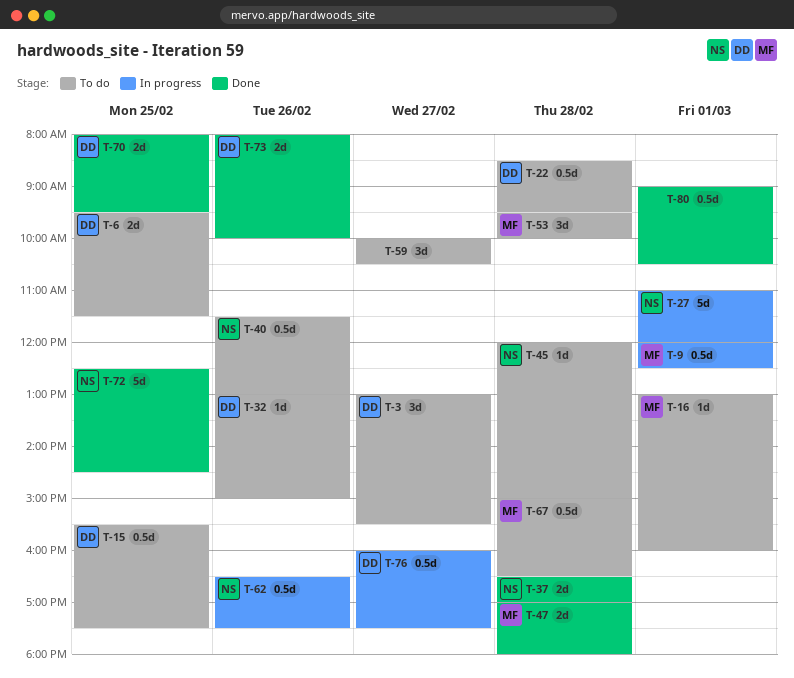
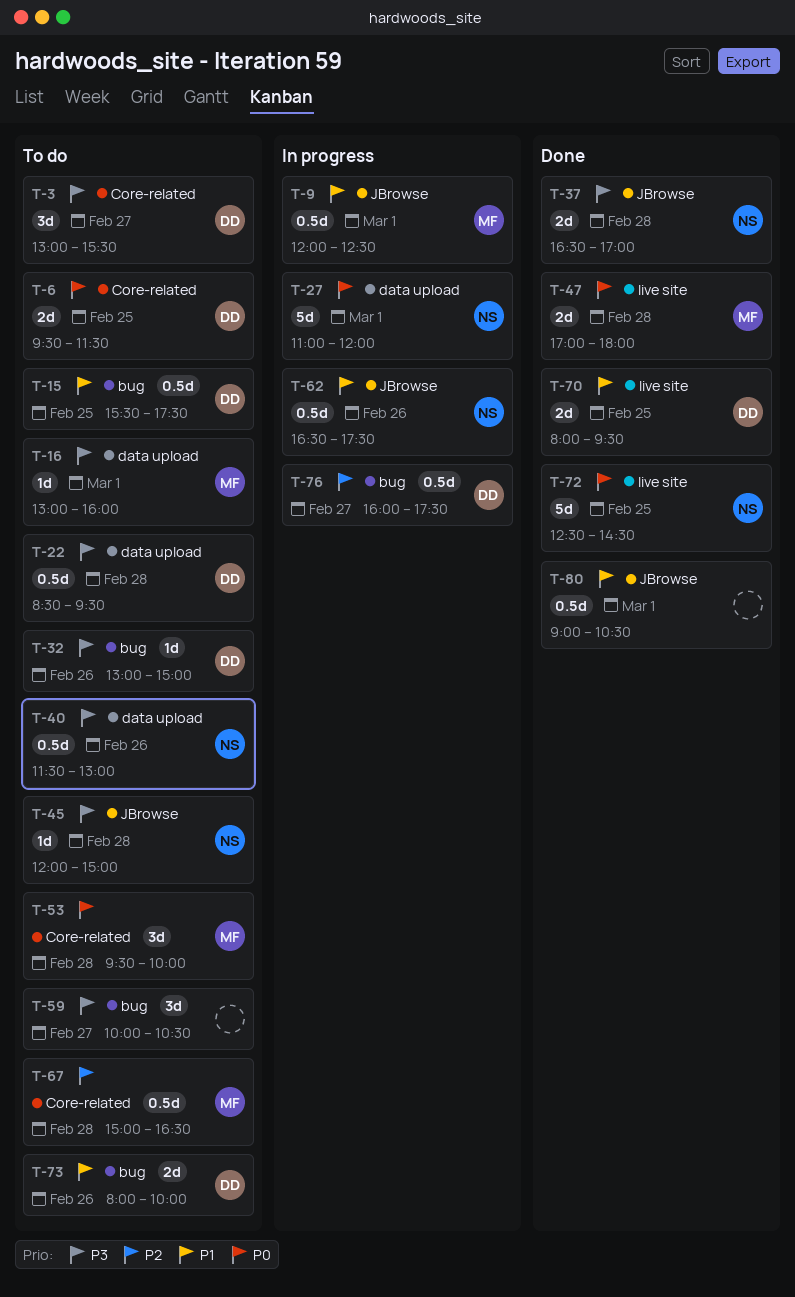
T-73, status: Done -> To do

